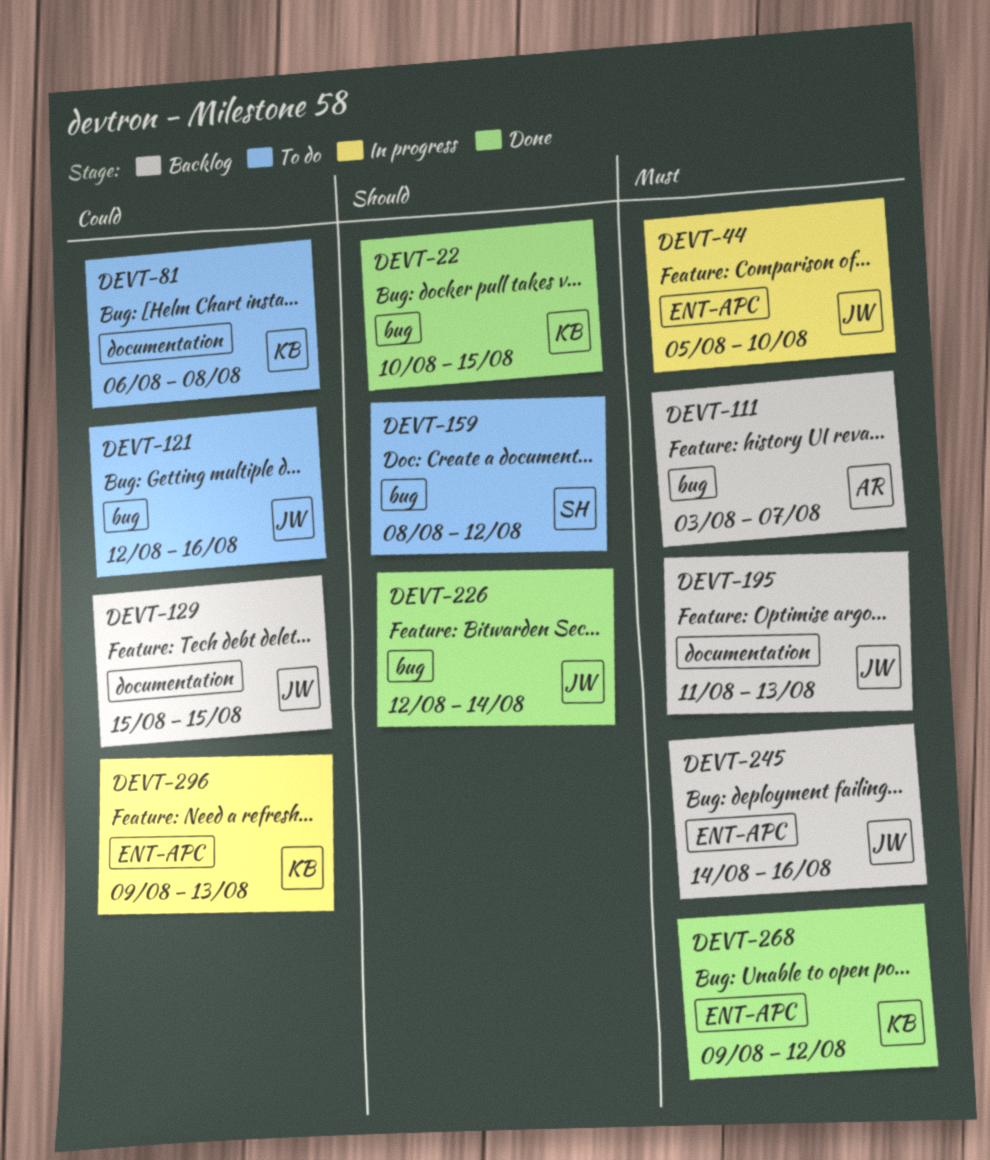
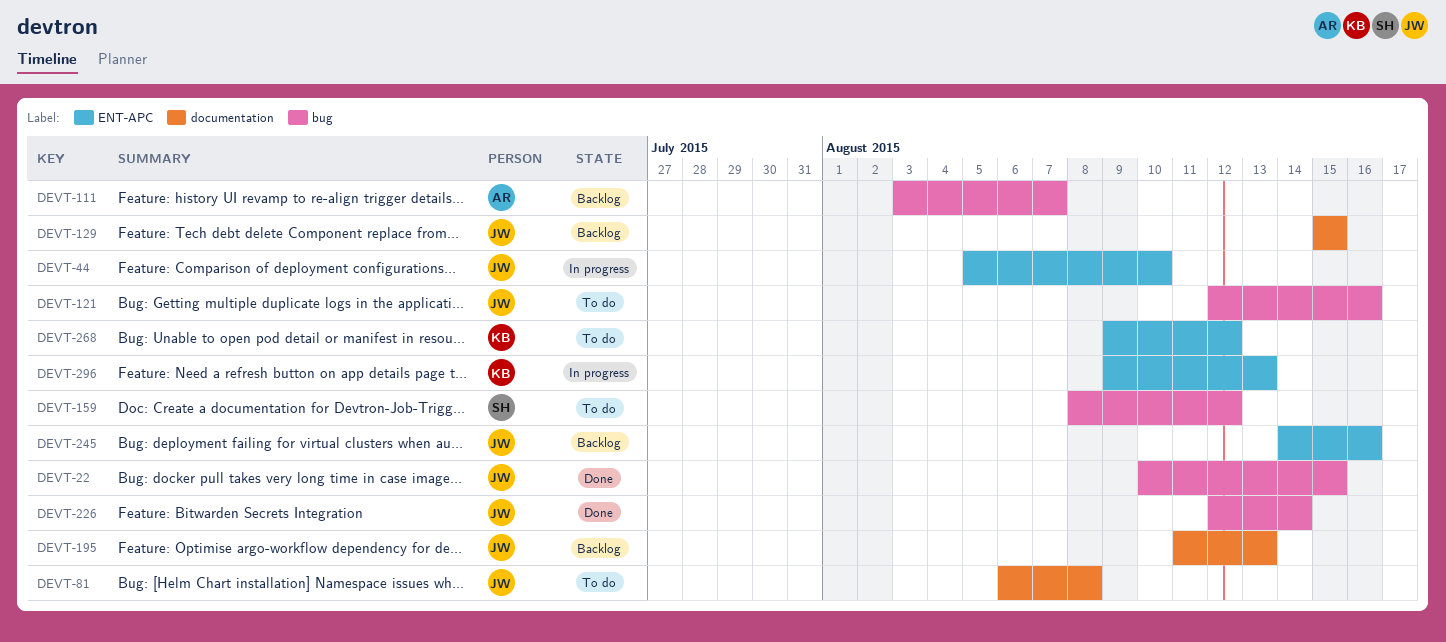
DEVT-22, owner: KB -> JW
DEVT-81, owner: KB -> JW
DEVT-268, status: Done -> To do

